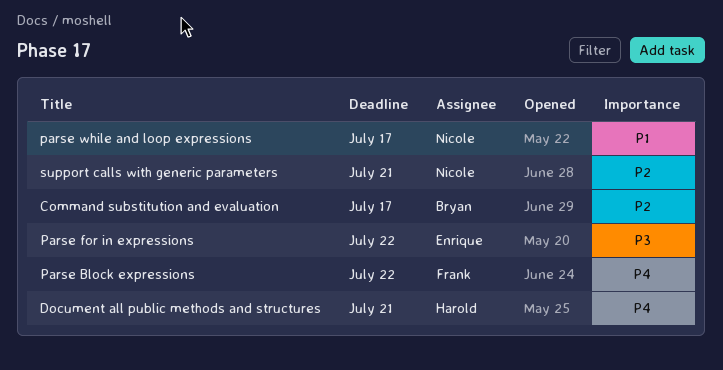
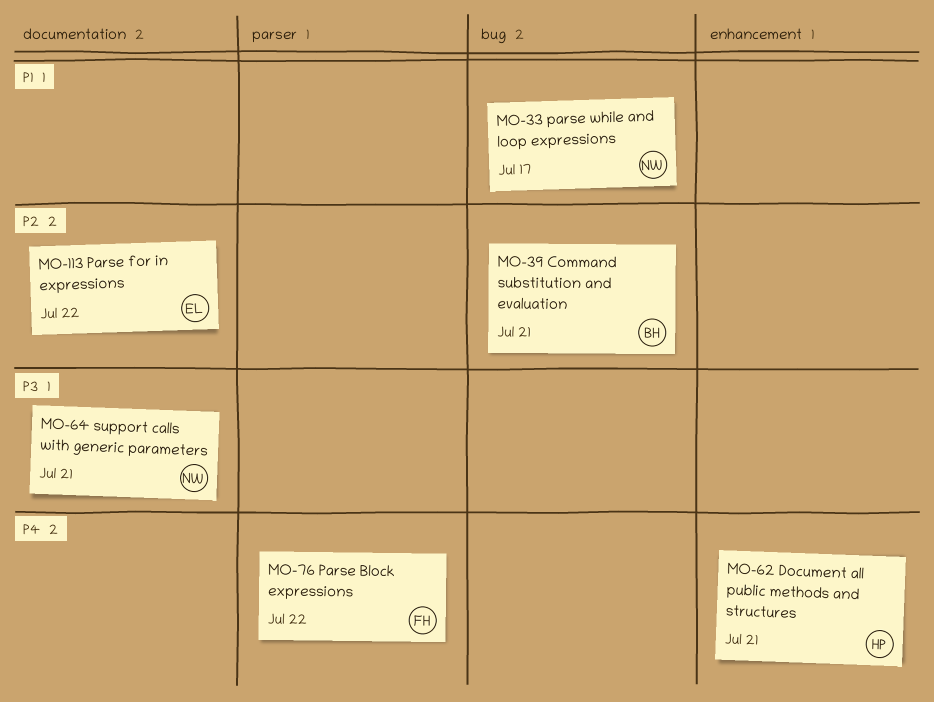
Command substitution and evaluation, due: Jul 17 -> Jul 21
Parse for in expressions, priority: P3 -> P2
support calls with generic parameters, priority: P2 -> P3

